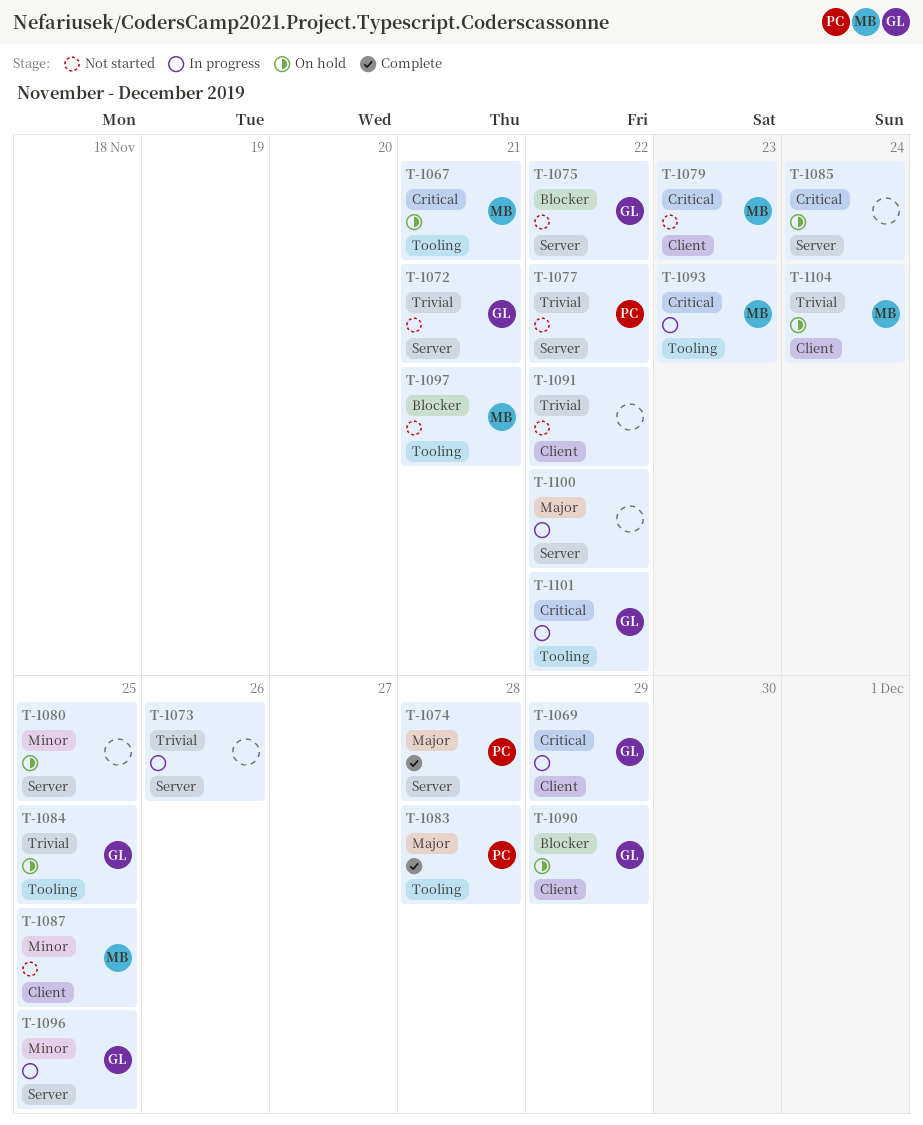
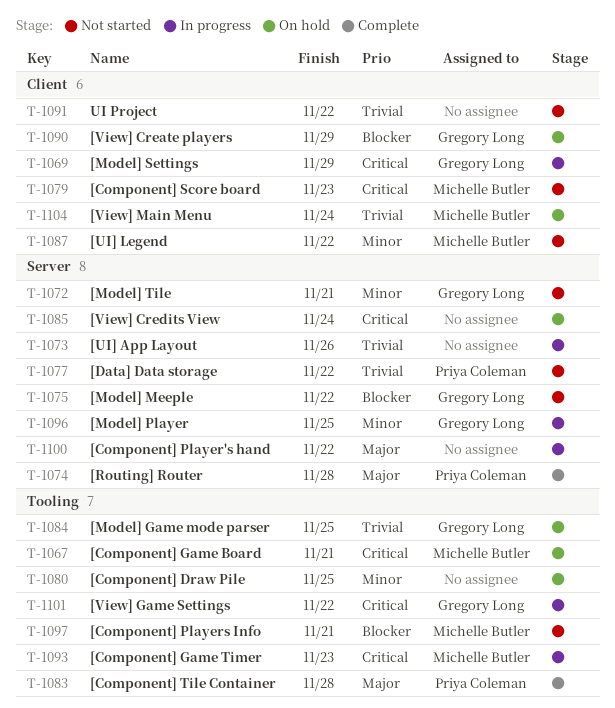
T-1072, priority: Trivial -> Minor
T-1080, label: Server -> Tooling
T-1087, due: Nov 25 -> Nov 22

